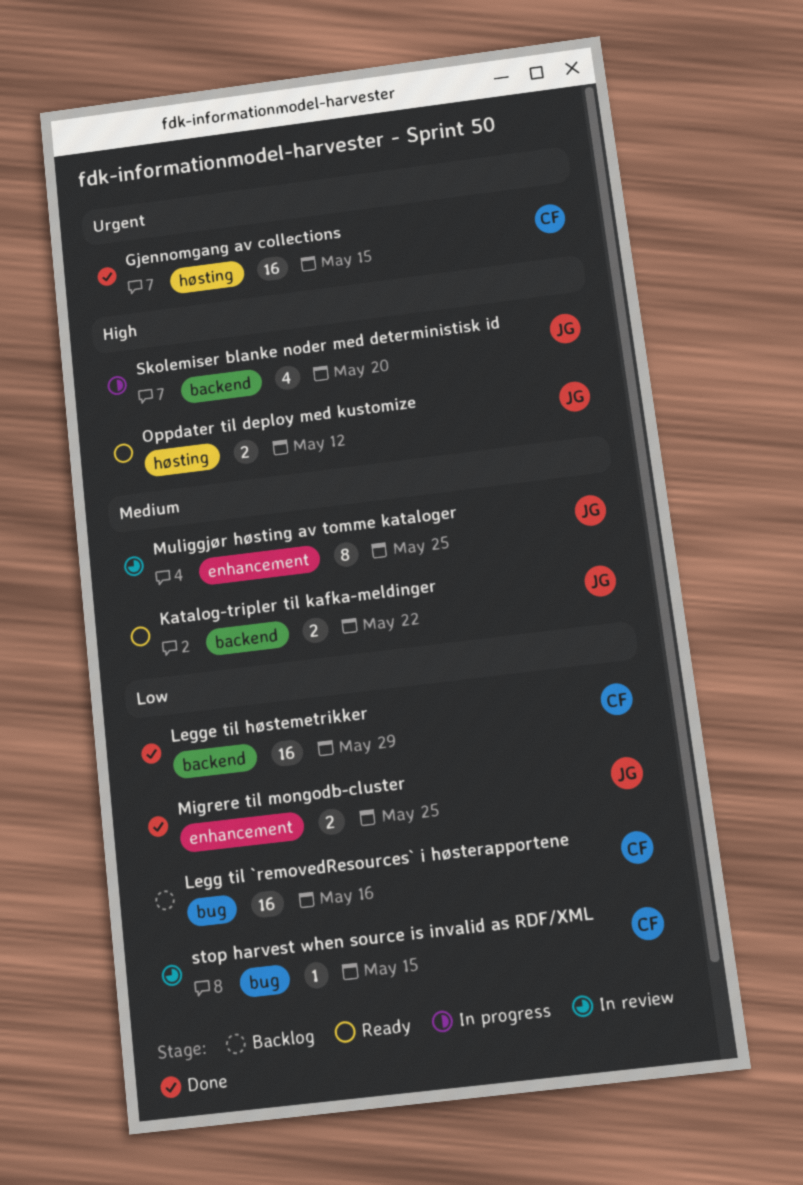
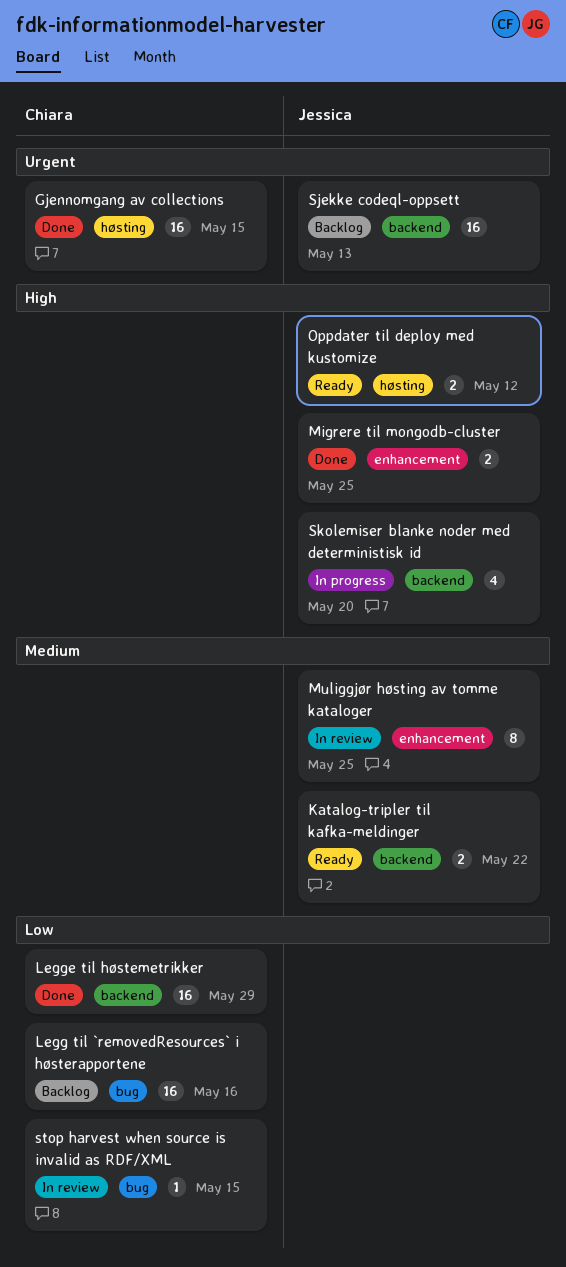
Migrere til mongodb-cluster, priority: Low -> High
Sjekke codeql-oppsett: none -> present

